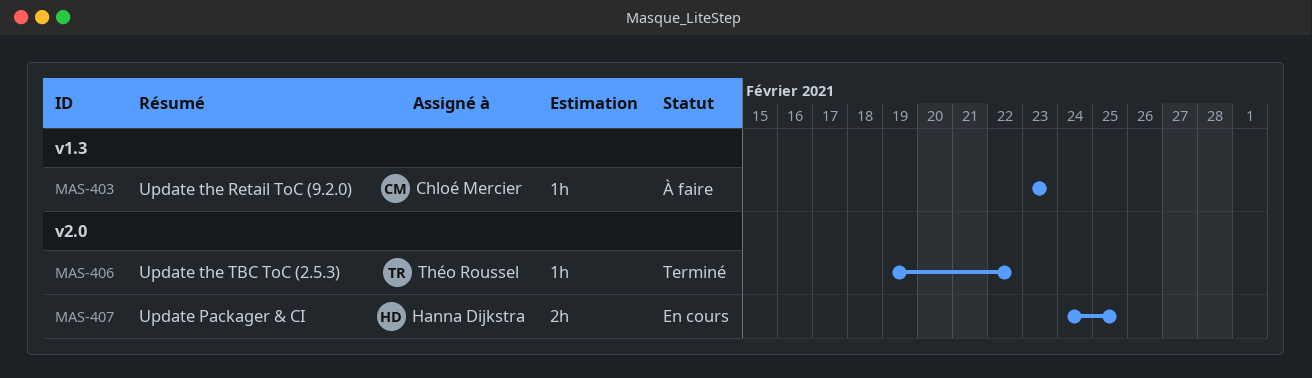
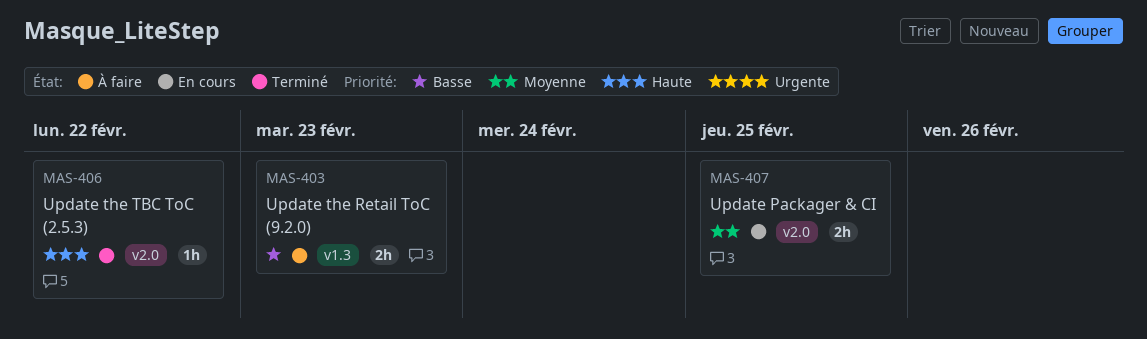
MAS-403, estimate: 1h -> 2h

